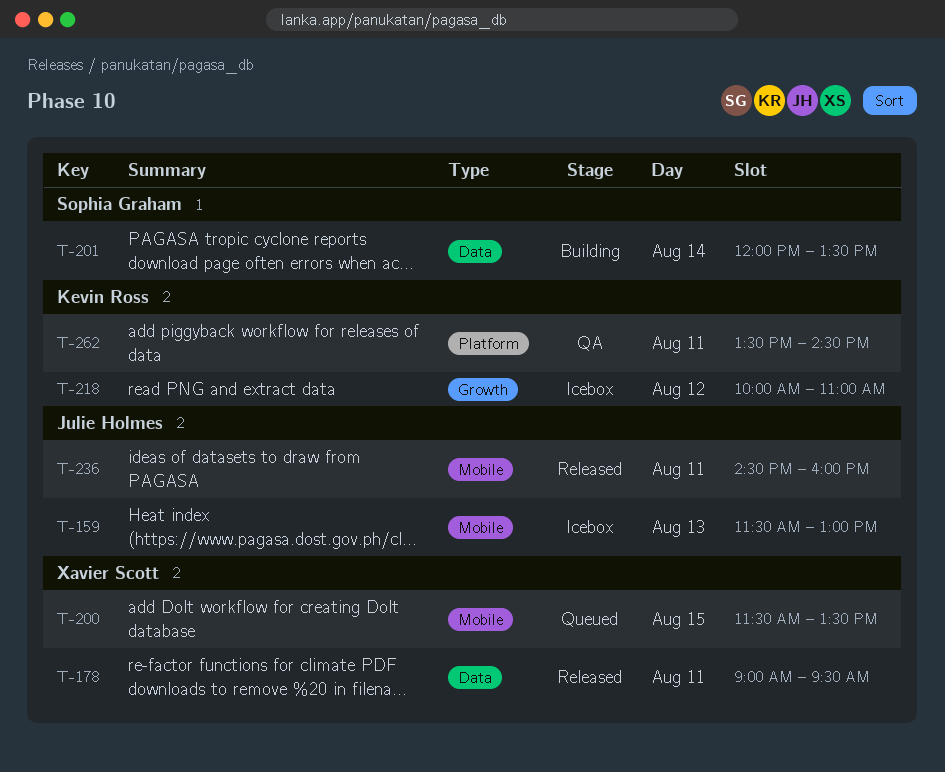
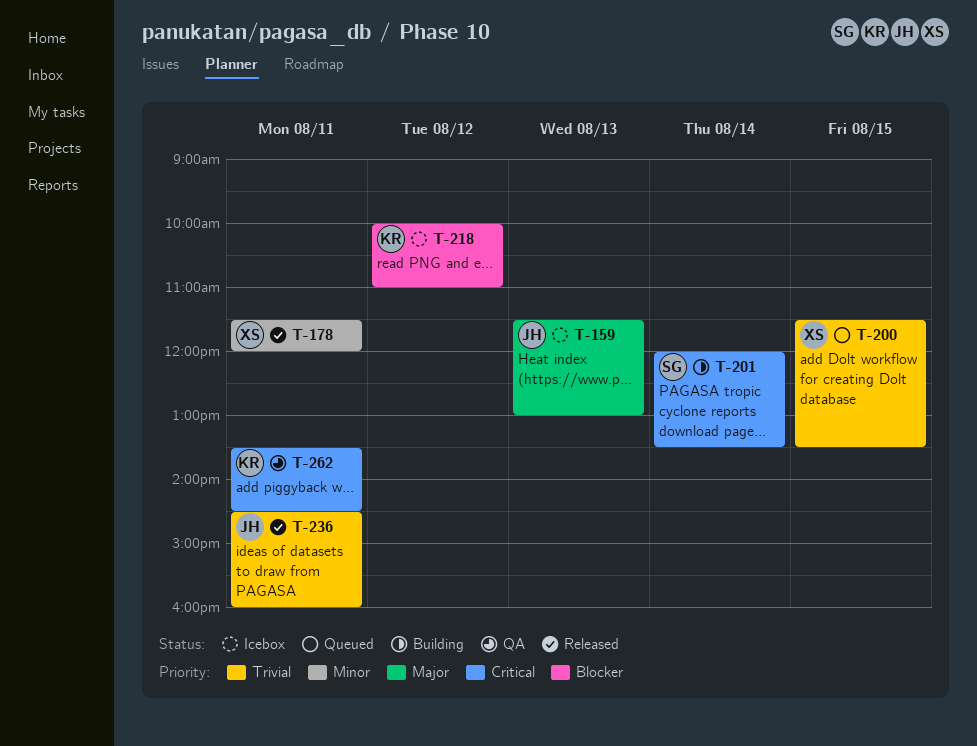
T-178, begins: 09:00 -> 11:30
T-178, ends: 09:30 -> 12:00

